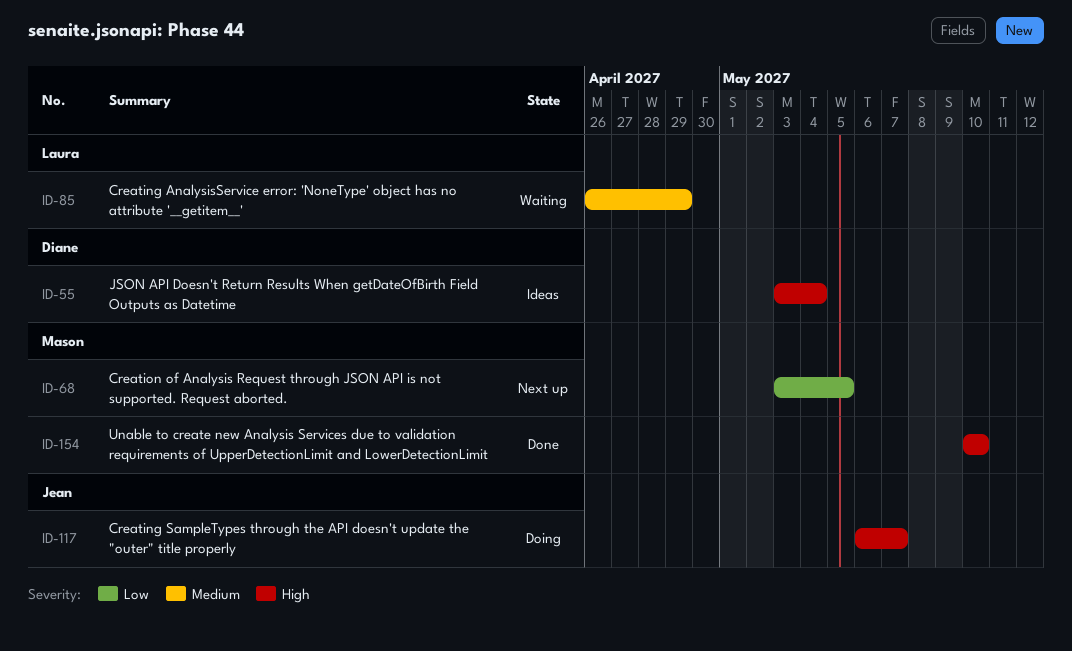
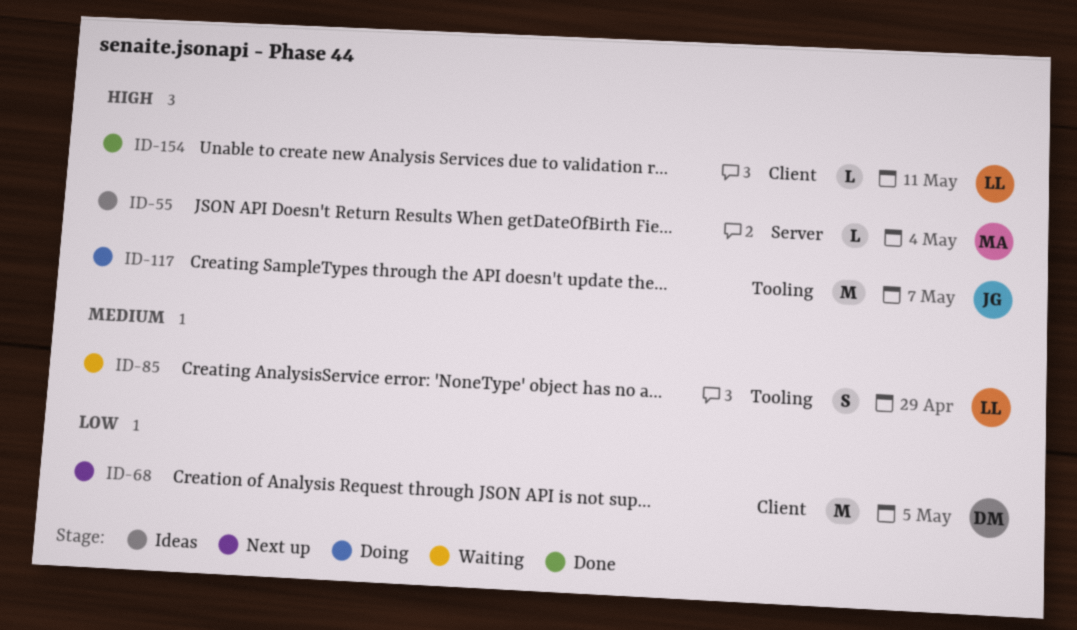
ID-55, owner: Diane -> Mason
ID-68, owner: Mason -> Diane
ID-154, owner: Mason -> Laura
ID-154, due: May 10 -> May 11

